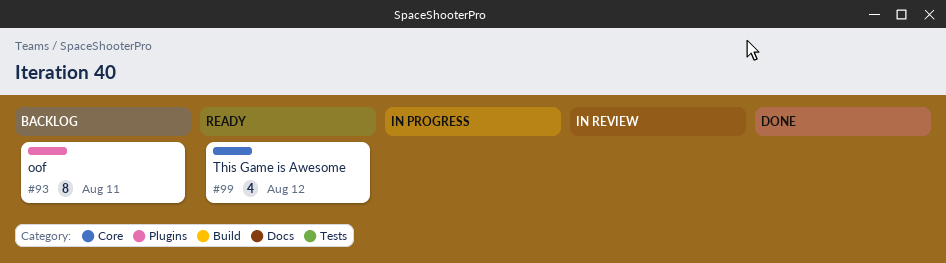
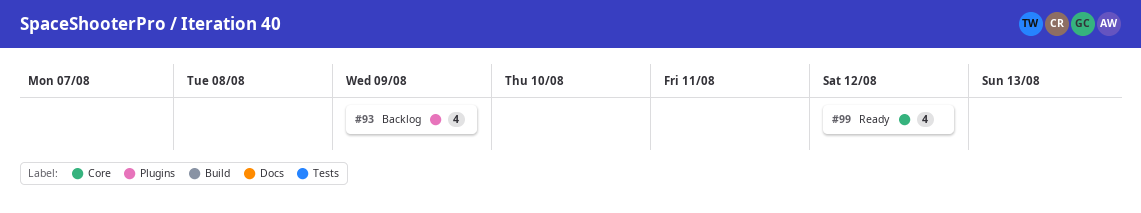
#93, estimate: 8 -> 4
#93, due: Aug 11 -> Aug 9

